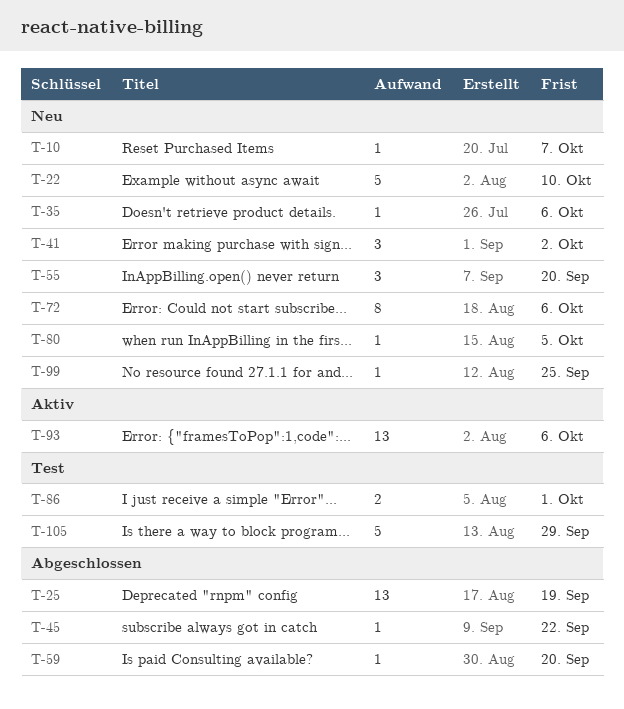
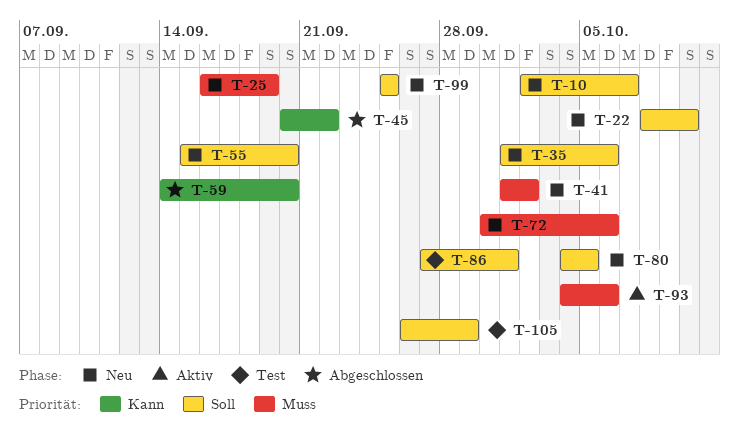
T-25, status: Abgeschlossen -> Neu

